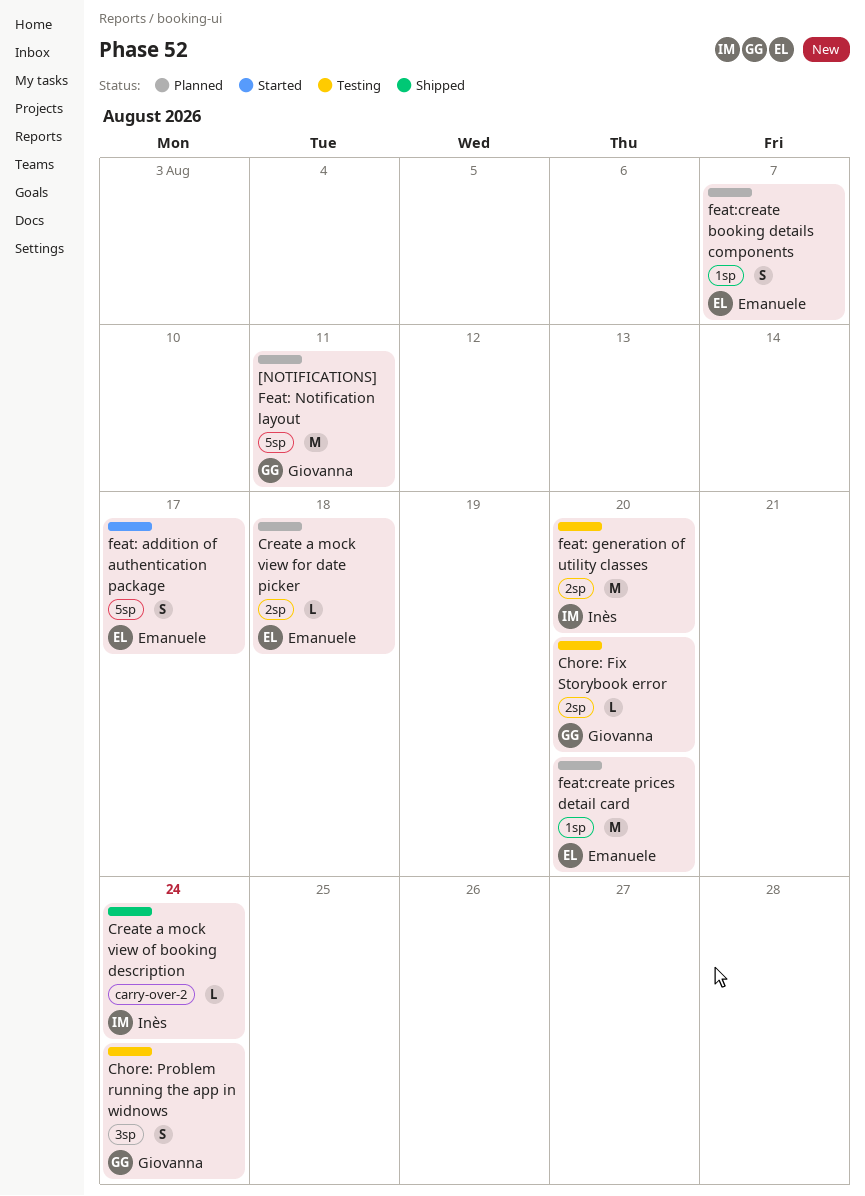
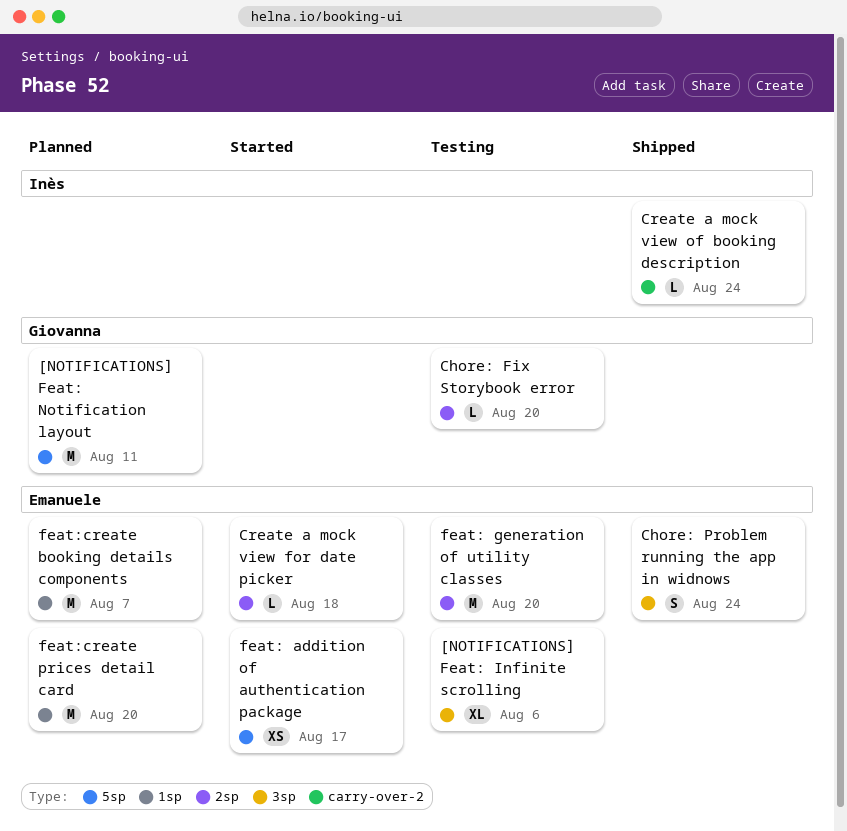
[NOTIFICATIONS] Feat: Infinite scrolling: none -> present
Chore: Problem running the app in widnows, status: Testing -> Shipped
Chore: Problem running the app in widnows, owner: Giovanna -> Emanuele
Create a mock view for date picker, status: Planned -> Started
feat: addition of authentication package, estimate: S -> XS
feat: generation of utility classes, owner: Inès -> Emanuele
feat:create booking details components, estimate: S -> M

